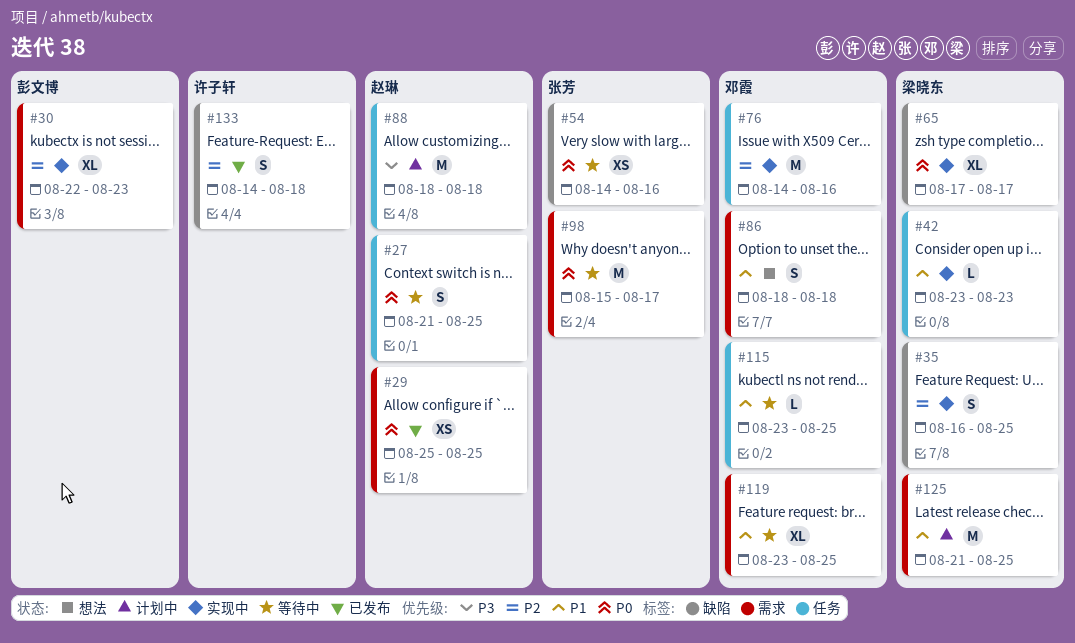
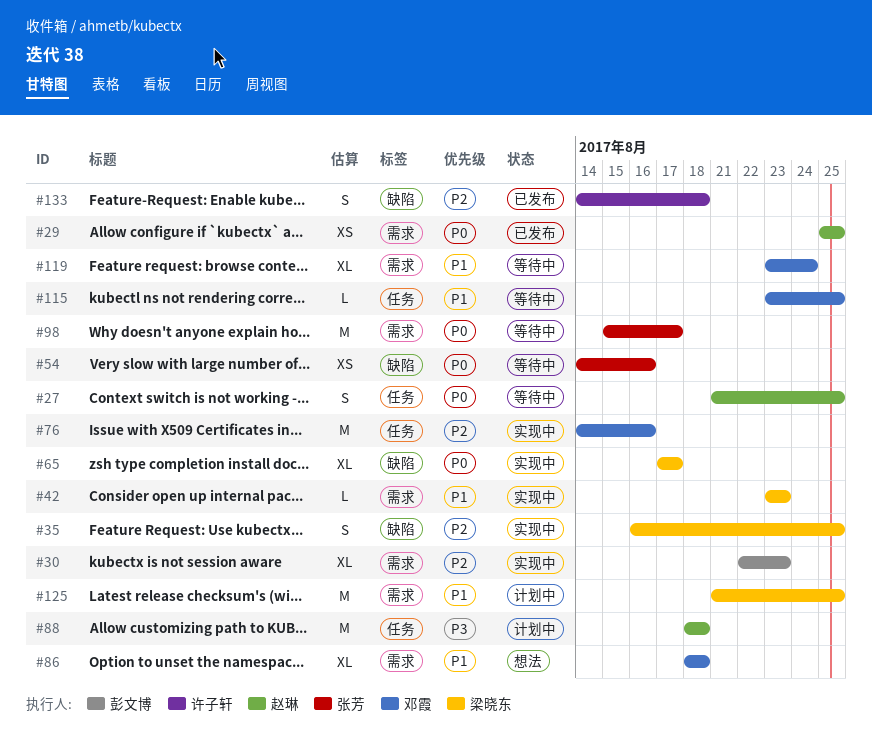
#42, label: 任务 -> 需求
#86, estimate: S -> XL
#119, due: Aug 25 -> Aug 24

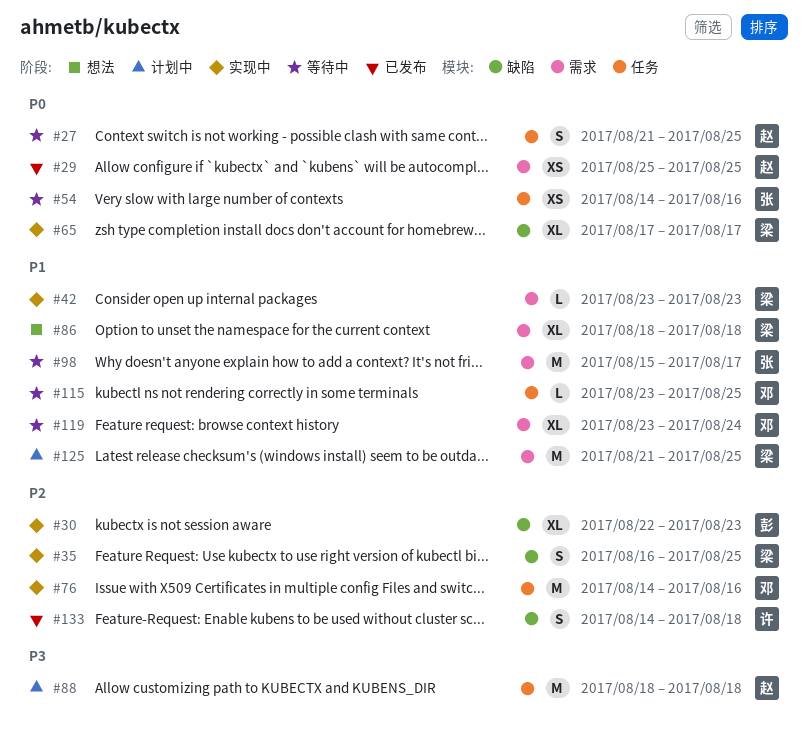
#30, label: 需求 -> 缺陷
#54, label: 缺陷 -> 任务
#86, owner: 邓霞 -> 梁晓东
#98, priority: P0 -> P1

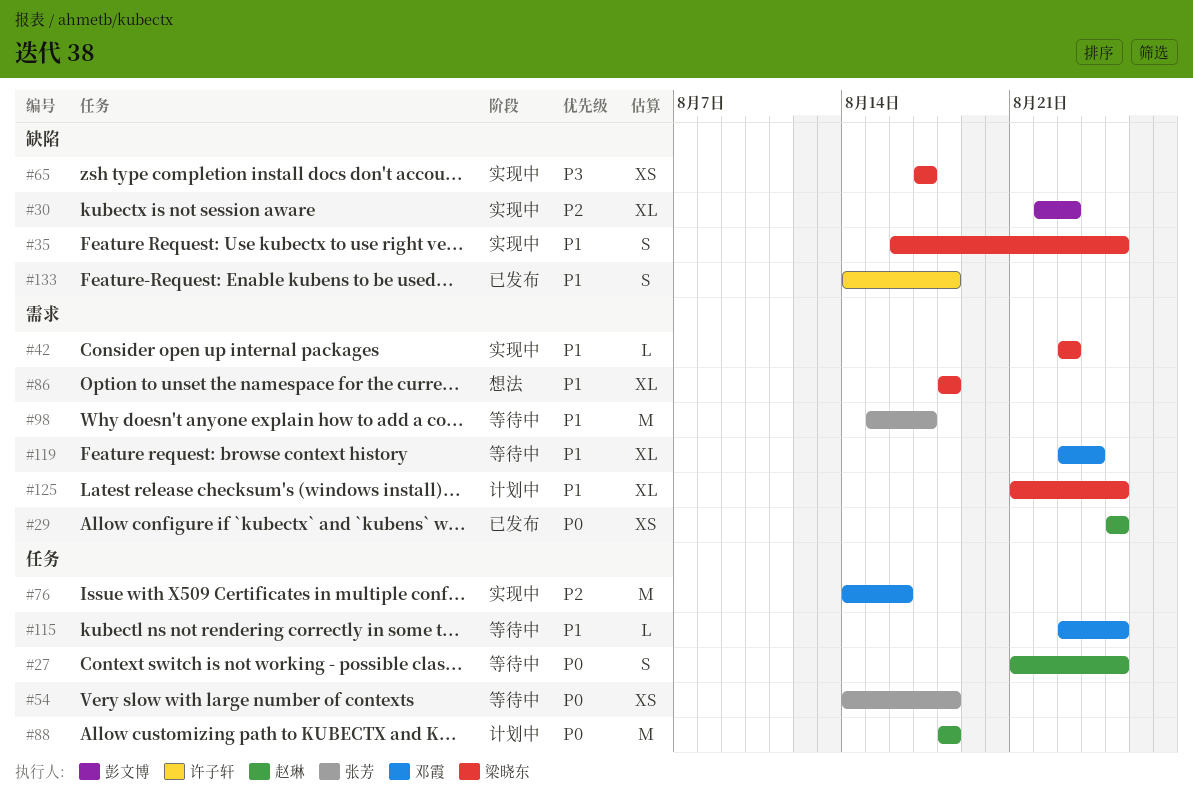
#35, priority: P2 -> P1
#54, due: Aug 16 -> Aug 18
#65, priority: P0 -> P3
#65, estimate: XL -> XS
#88, priority: P3 -> P0
#125, estimate: M -> XL
#133, priority: P2 -> P1

